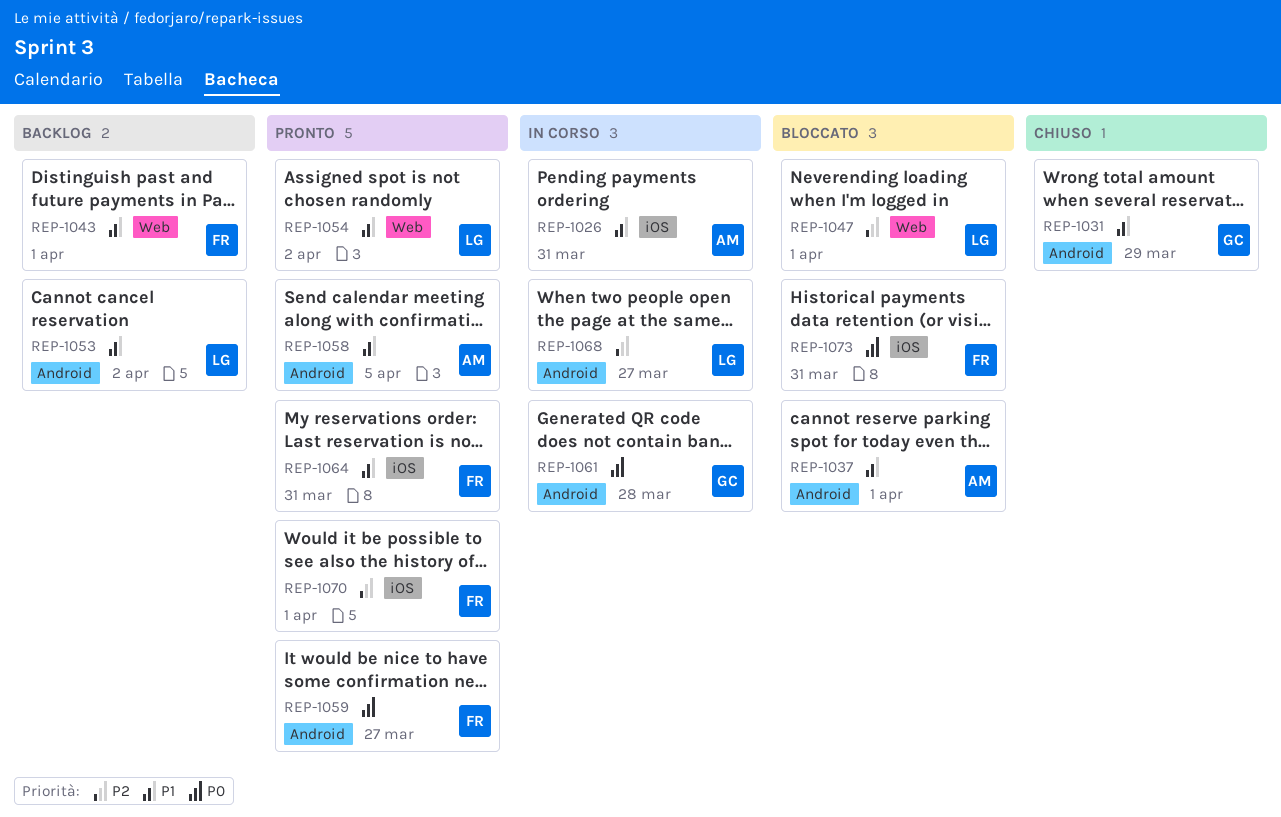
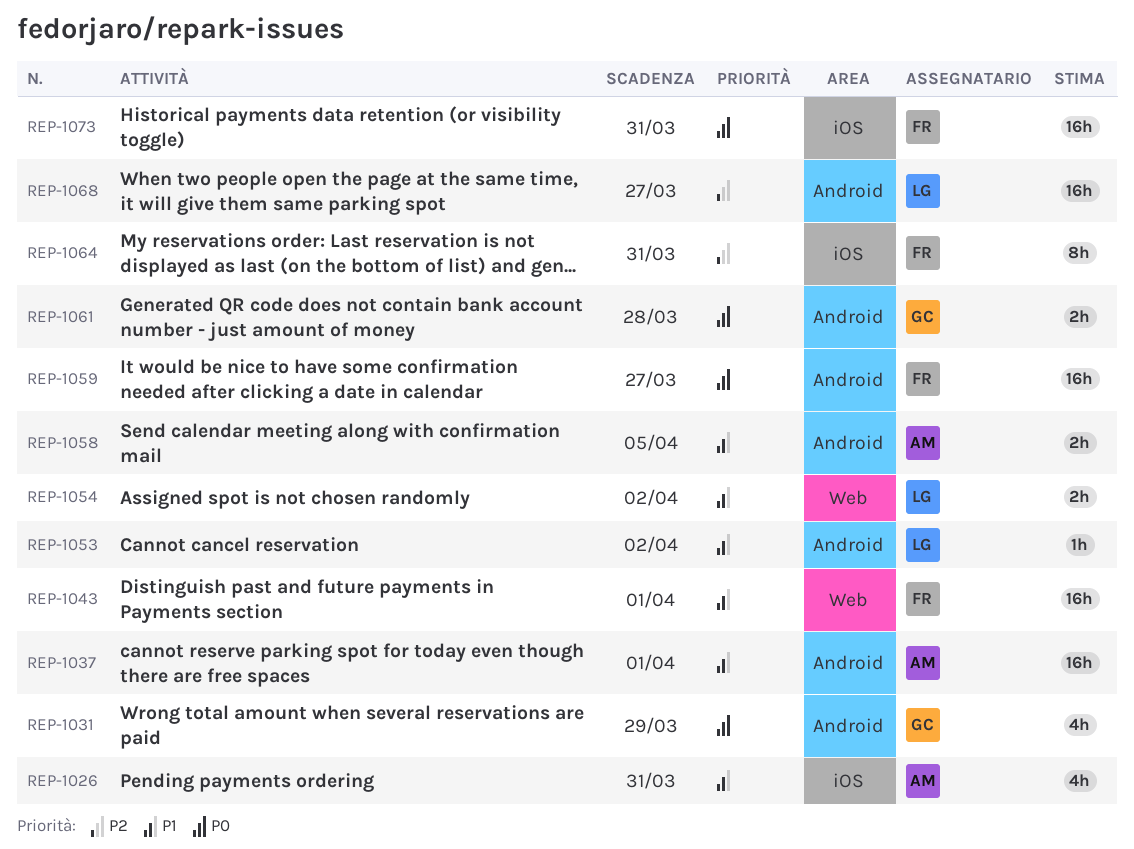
REP-1031, priority: P1 -> P0
REP-1047: present -> none
REP-1064, priority: P1 -> P2
REP-1070: present -> none

